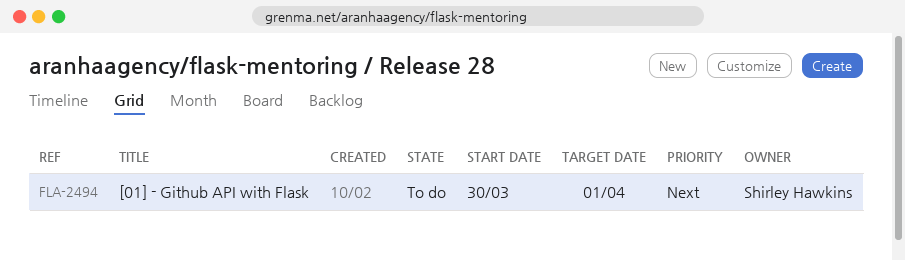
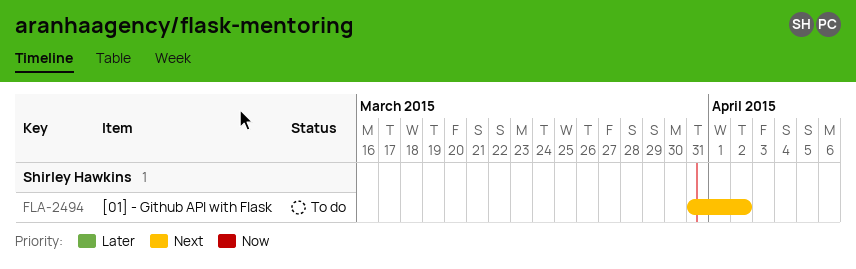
FLA-2494, start: Mar 30 -> Mar 31
FLA-2494, due: Apr 1 -> Apr 2

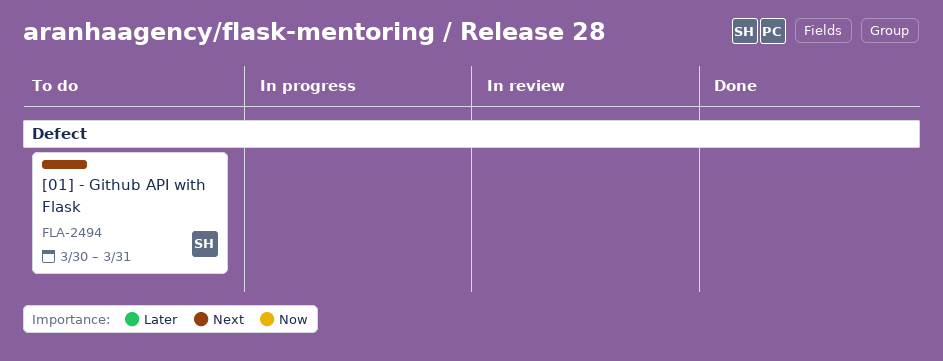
FLA-2494, start: Mar 31 -> Mar 30
FLA-2494, due: Apr 2 -> Mar 31

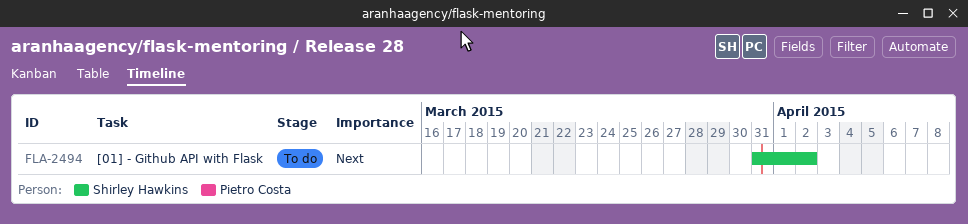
FLA-2494, start: Mar 30 -> Mar 31
FLA-2494, due: Mar 31 -> Apr 2

